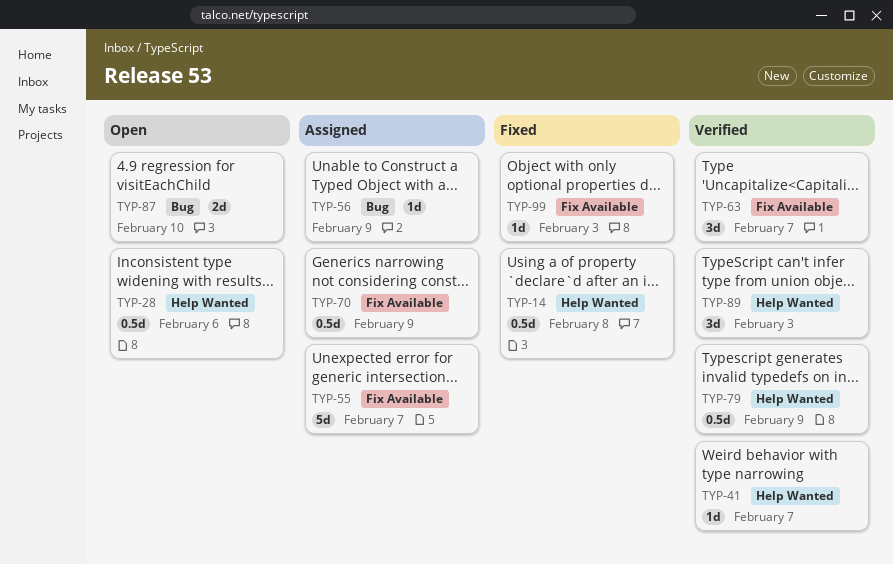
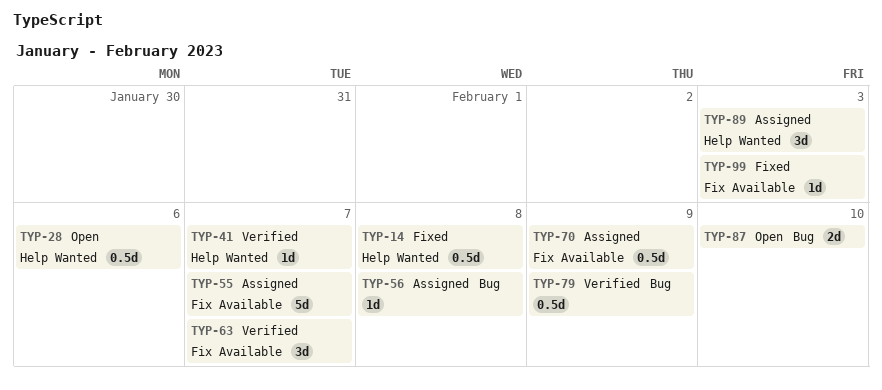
TYP-56, due: Feb 9 -> Feb 8
TYP-79, label: Help Wanted -> Bug
TYP-89, status: Verified -> Assigned

